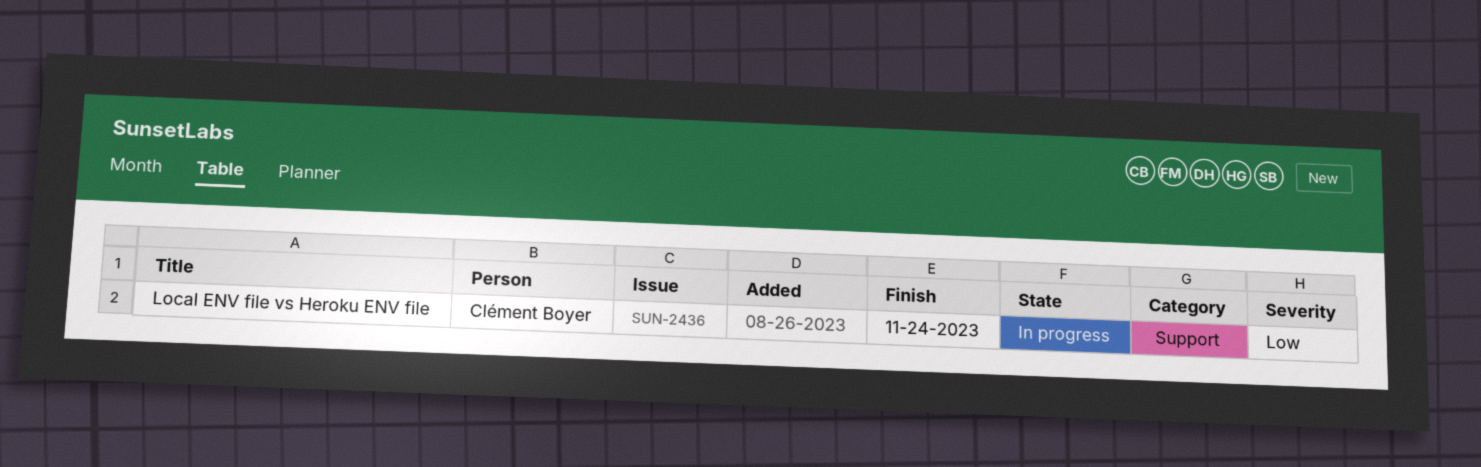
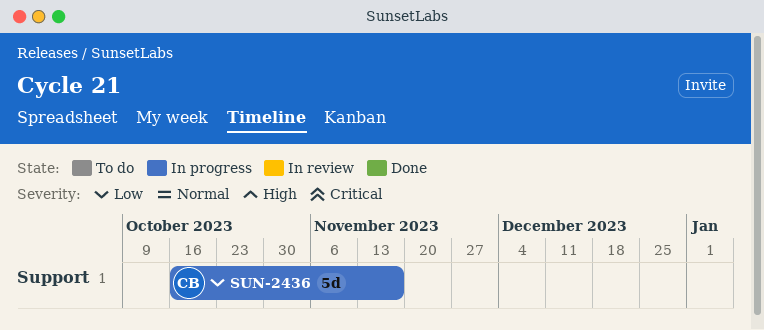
SUN-2436, due: Nov 24 -> Nov 17

